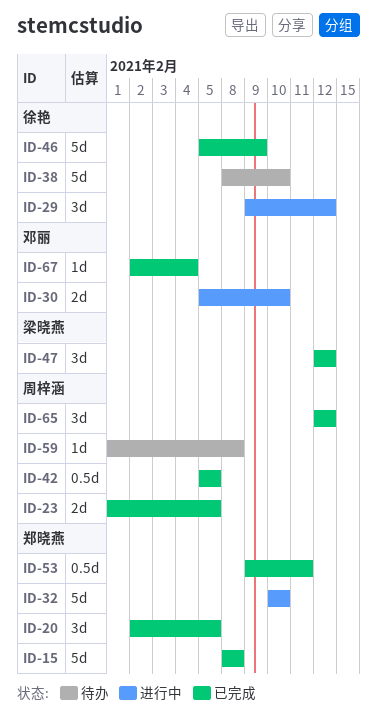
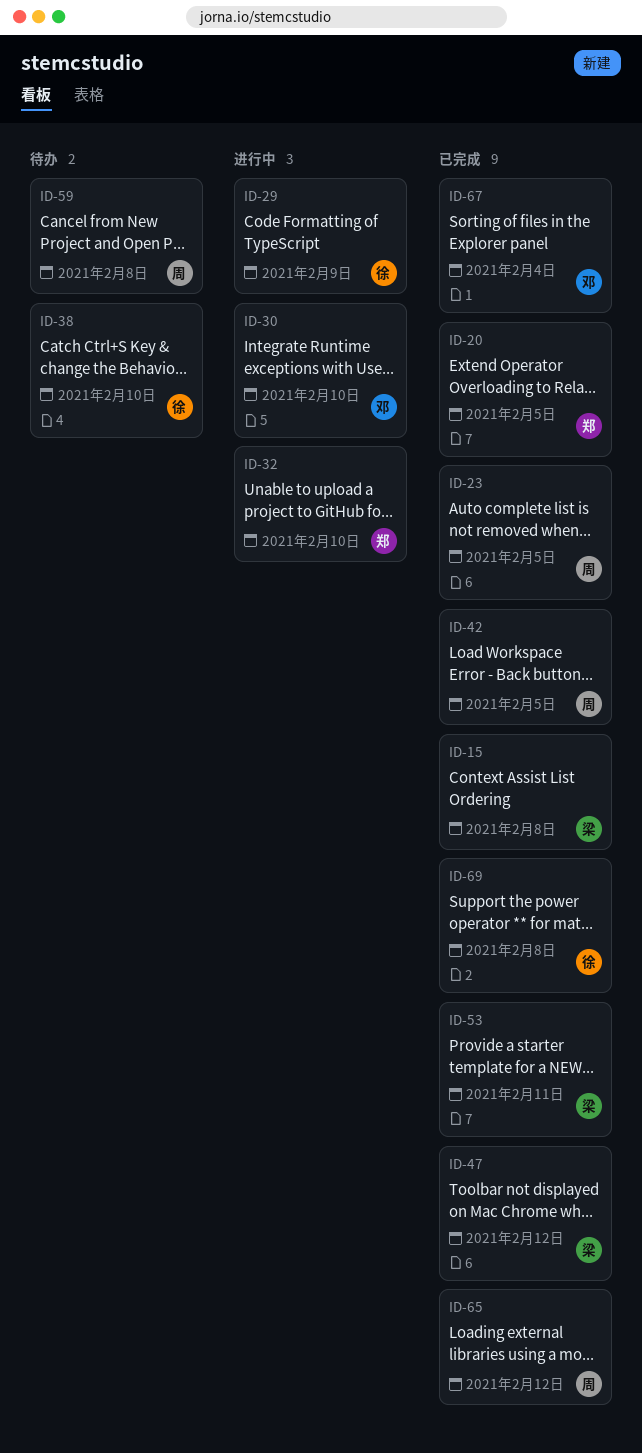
ID-15, owner: 郑晓燕 -> 梁晓燕
ID-29, due: Feb 12 -> Feb 9
ID-46: present -> none
ID-53, owner: 郑晓燕 -> 梁晓燕
ID-69: none -> present

